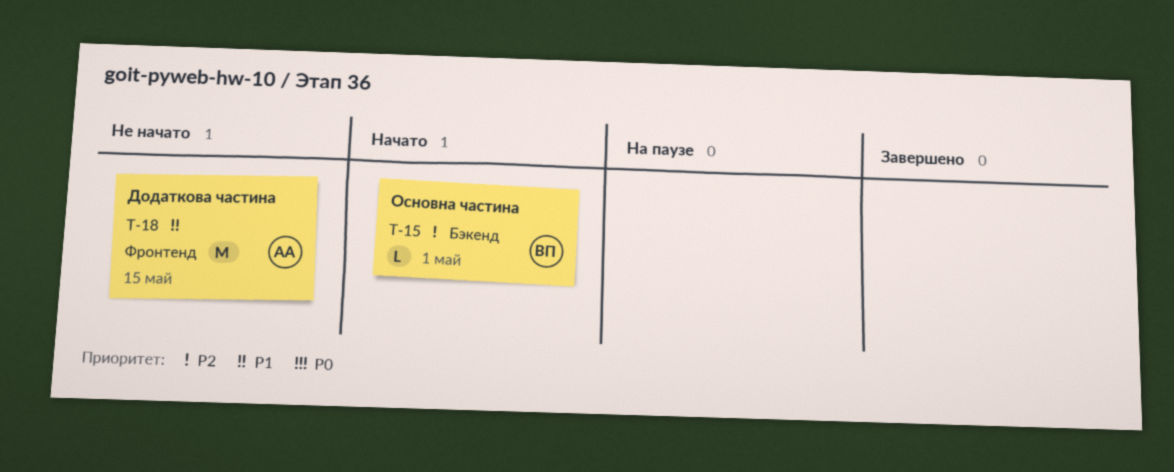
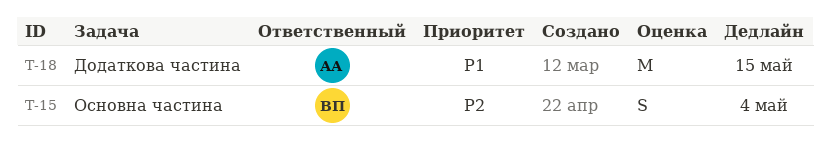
T-15, estimate: L -> S
T-15, due: May 1 -> May 4

